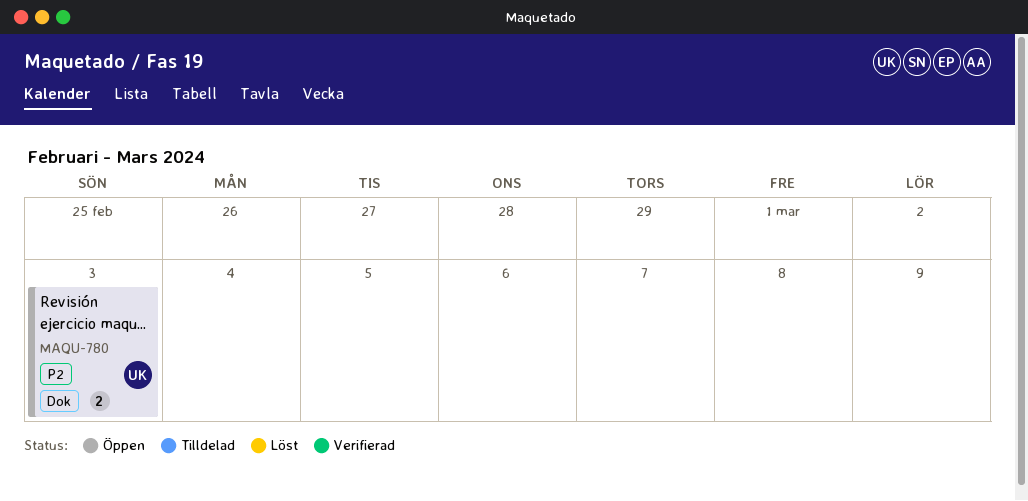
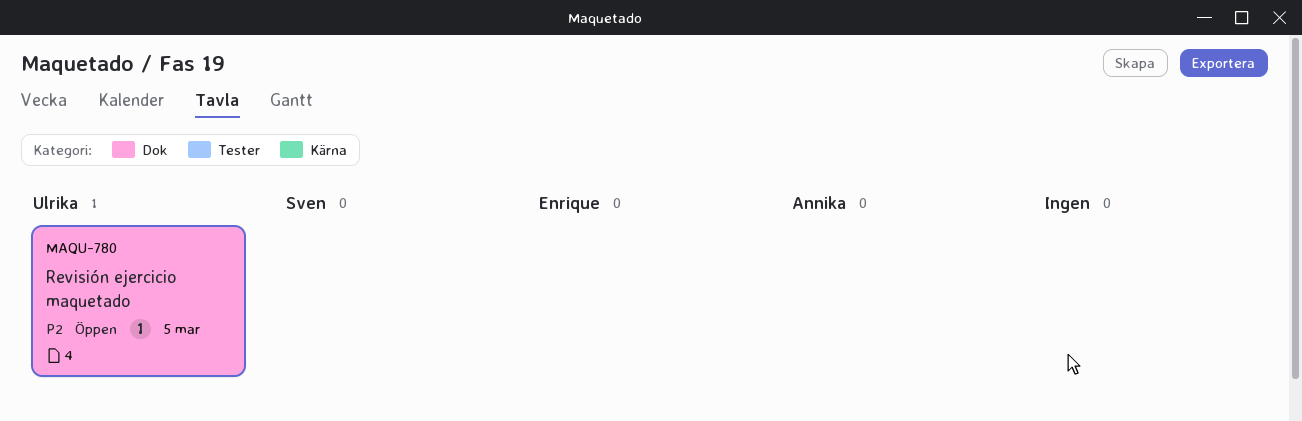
MAQU-780, estimate: 2 -> 1
MAQU-780, due: Mar 3 -> Mar 5

